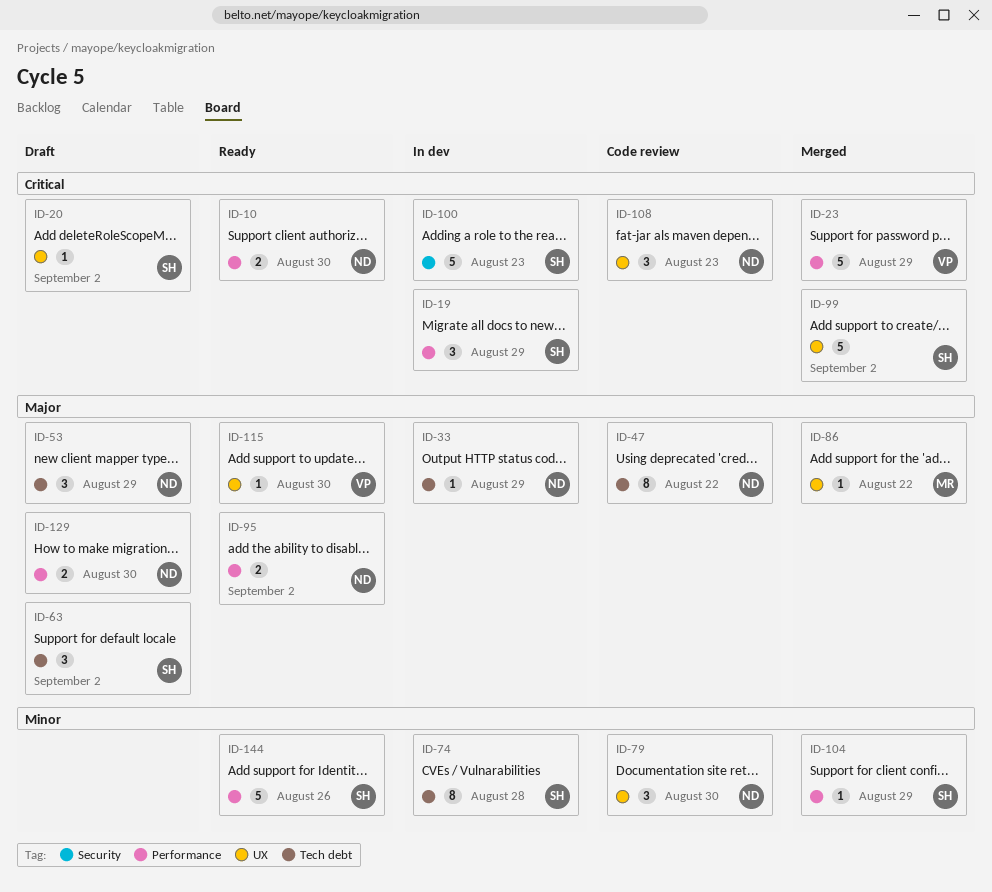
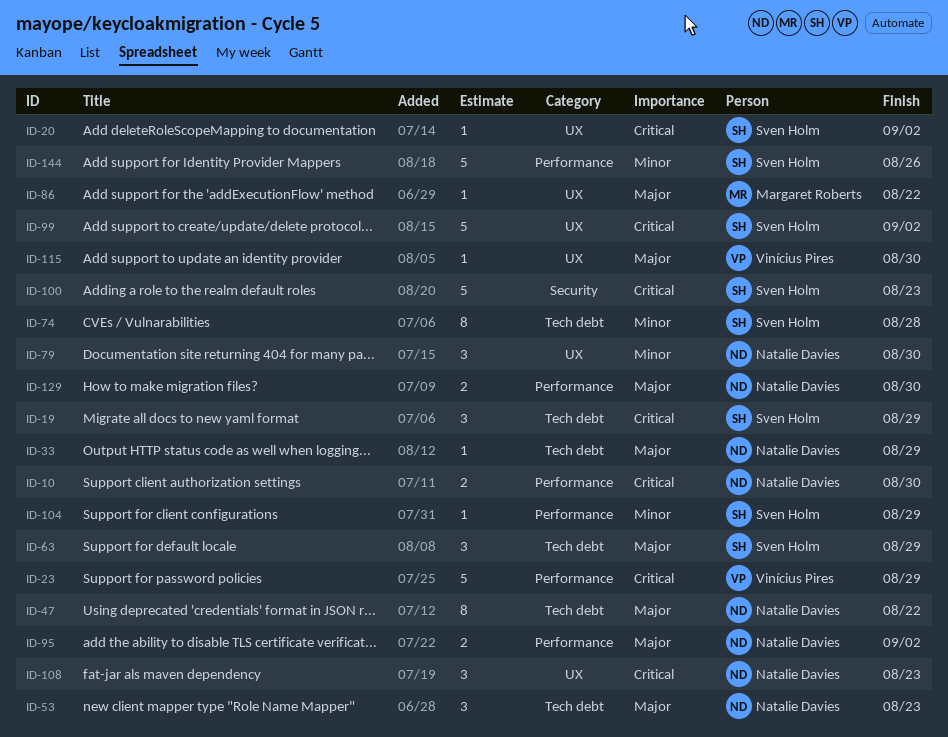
ID-19, label: Performance -> Tech debt
ID-53, due: Aug 29 -> Aug 23
ID-63, due: Sep 2 -> Aug 29

